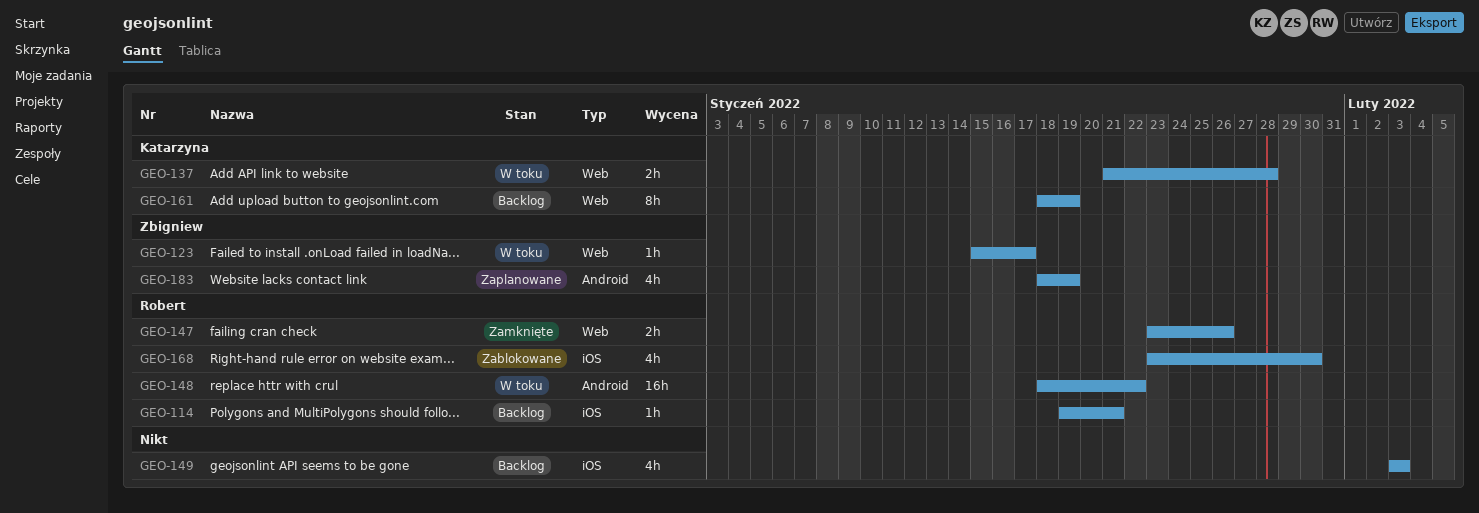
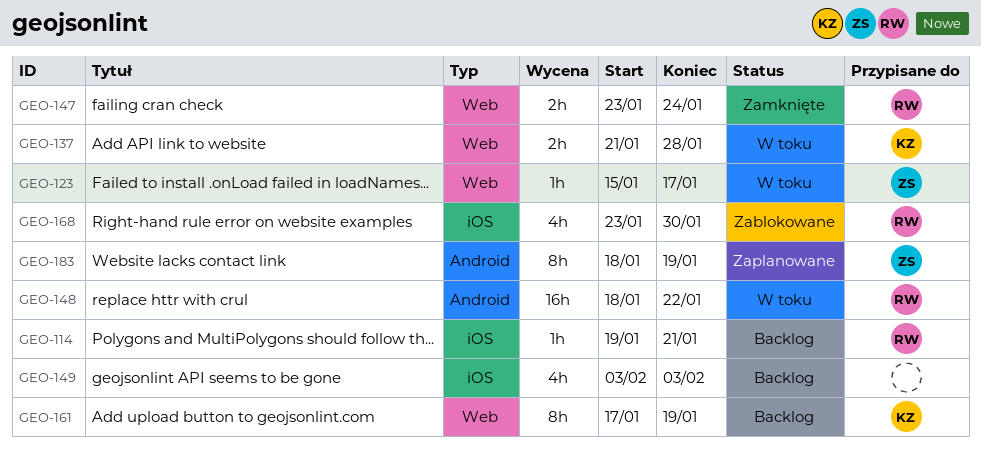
GEO-147, due: Jan 26 -> Jan 24
GEO-161, start: Jan 18 -> Jan 17
GEO-183, estimate: 4h -> 8h

